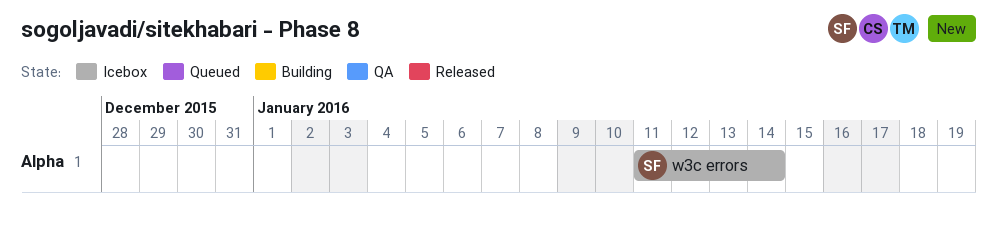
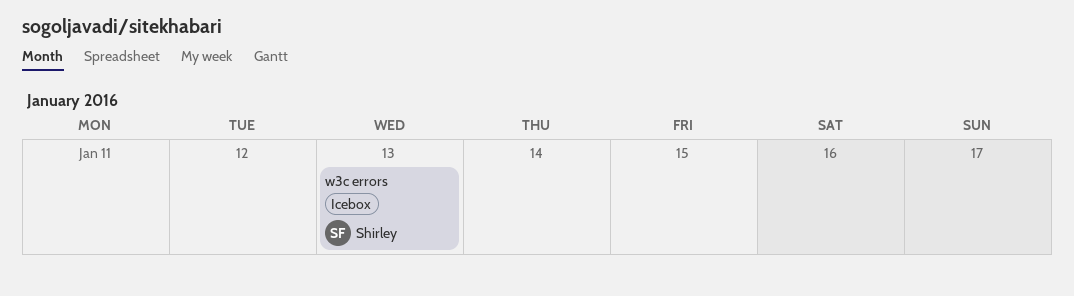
w3c errors, due: Jan 14 -> Jan 13

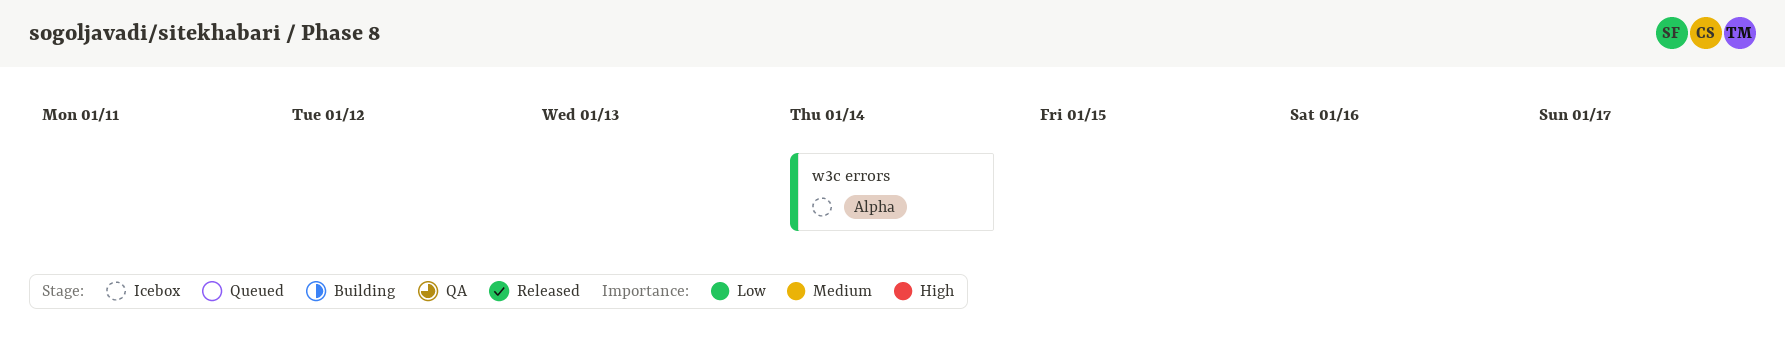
w3c errors, due: Jan 13 -> Jan 14

